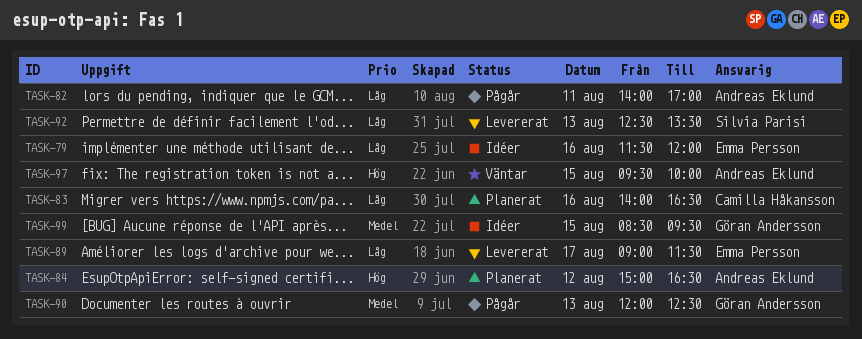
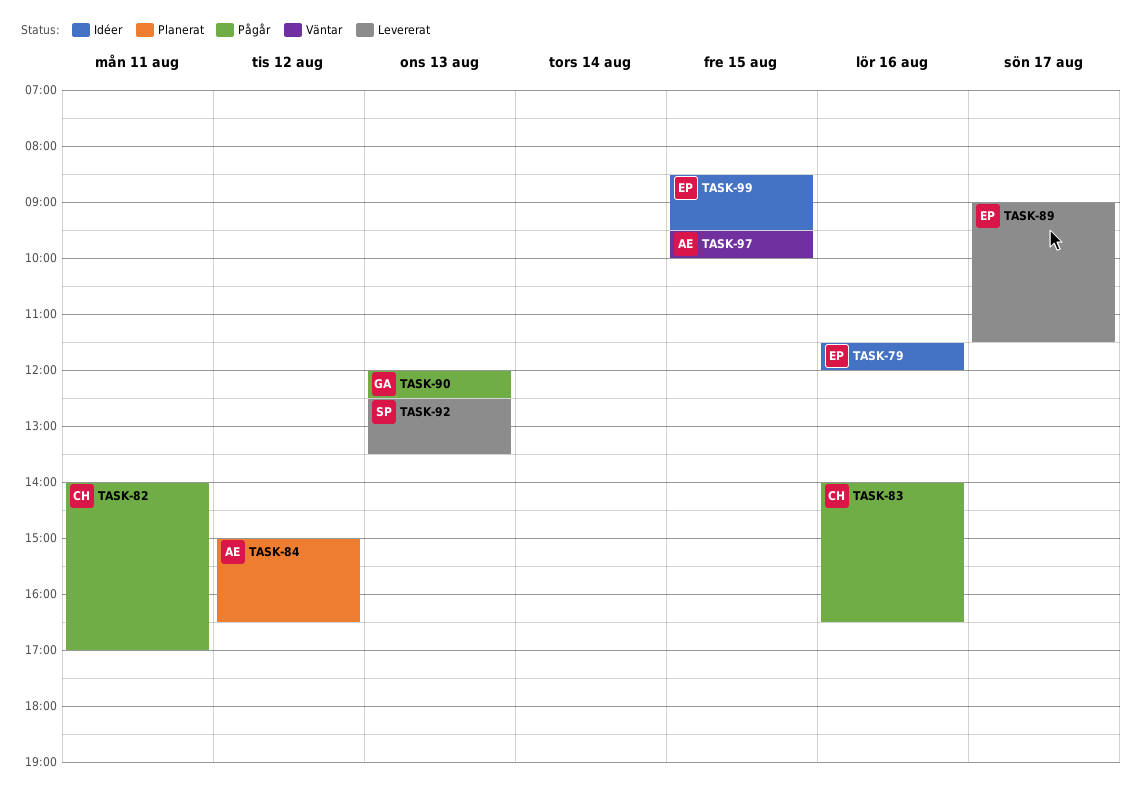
TASK-82, owner: Andreas Eklund -> Camilla Håkansson
TASK-83, status: Planerat -> Pågår
TASK-99, owner: Göran Andersson -> Emma Persson

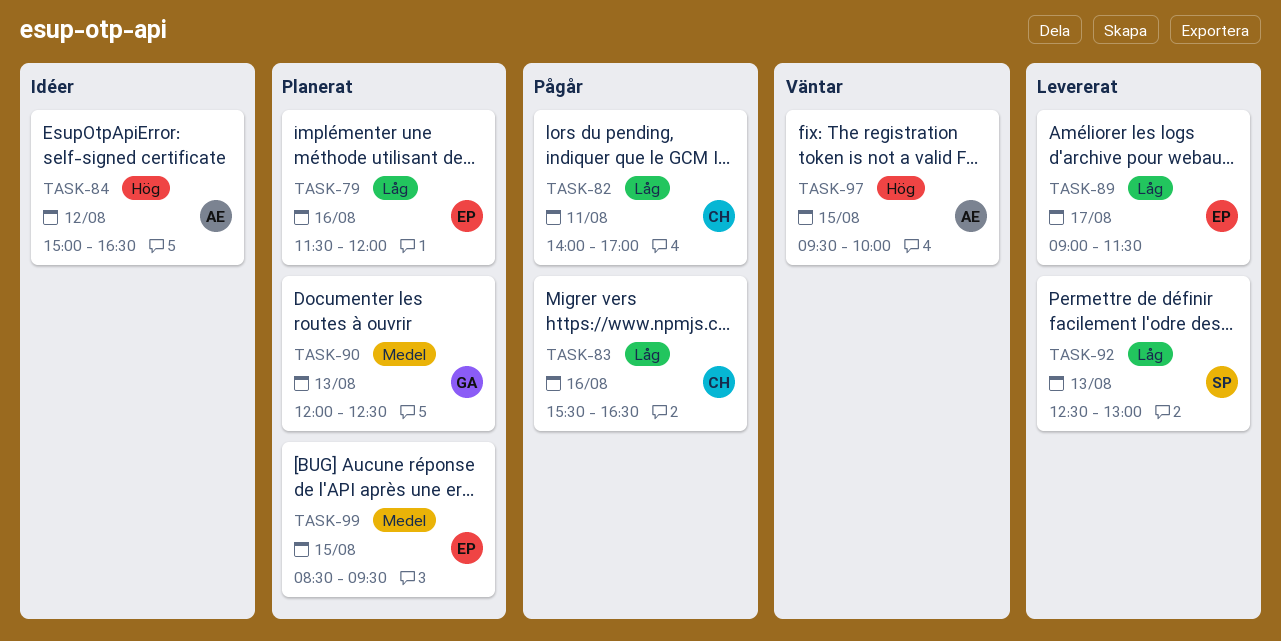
TASK-79, status: Idéer -> Planerat
TASK-83, begins: 14:00 -> 15:30
TASK-84, status: Planerat -> Idéer
TASK-90, status: Pågår -> Planerat
TASK-92, ends: 13:30 -> 13:00
TASK-99, status: Idéer -> Planerat

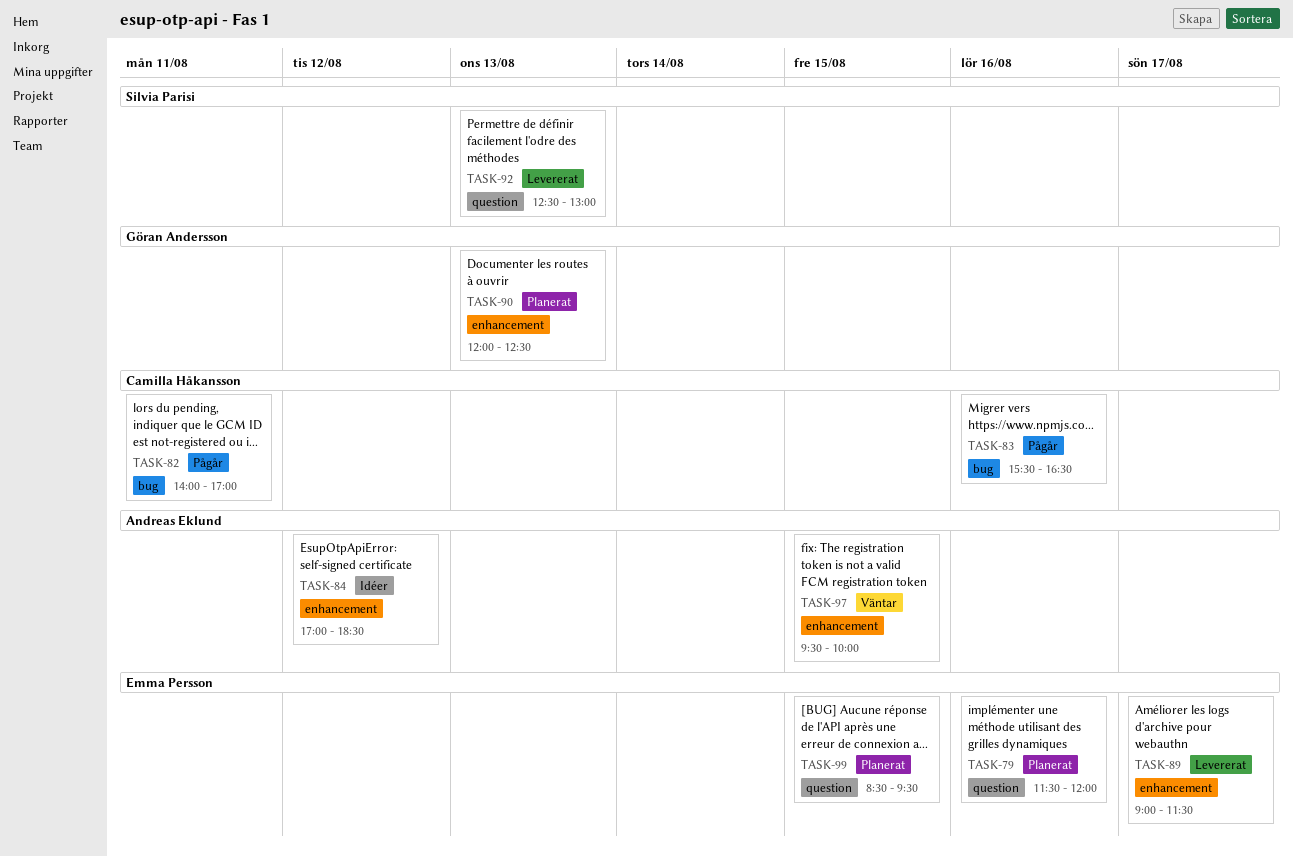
TASK-84, begins: 15:00 -> 17:00
TASK-84, ends: 16:30 -> 18:30

